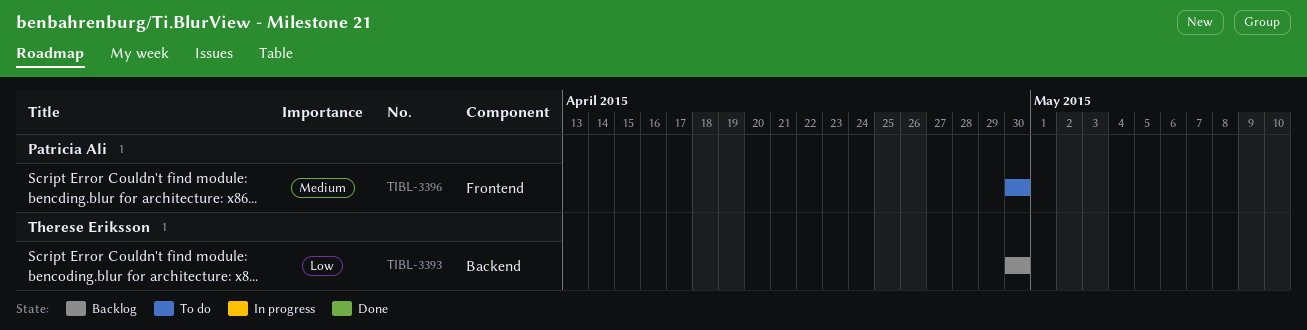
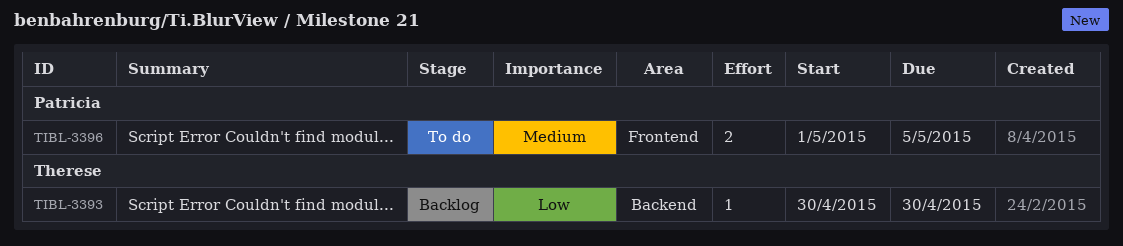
TIBL-3396, start: Apr 30 -> May 1
TIBL-3396, due: Apr 30 -> May 5

